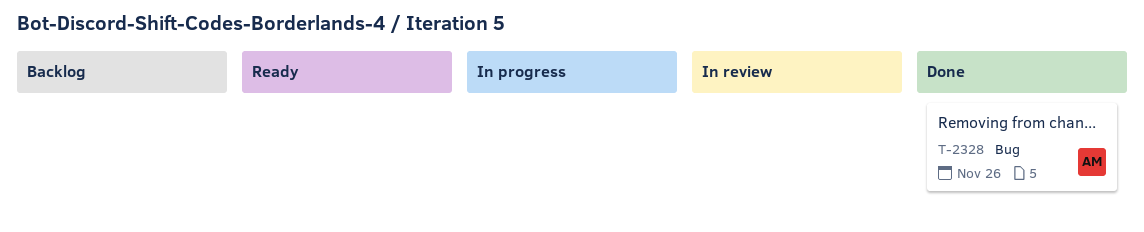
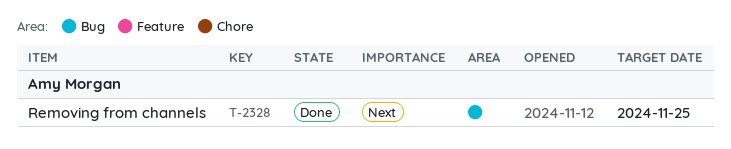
T-2328, due: Nov 26 -> Nov 25

